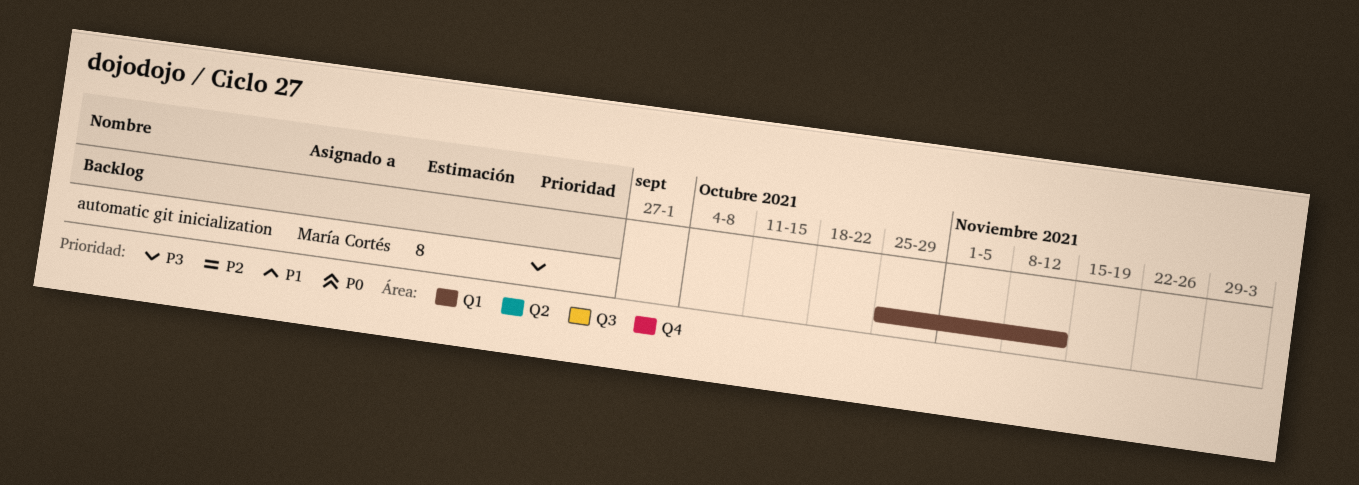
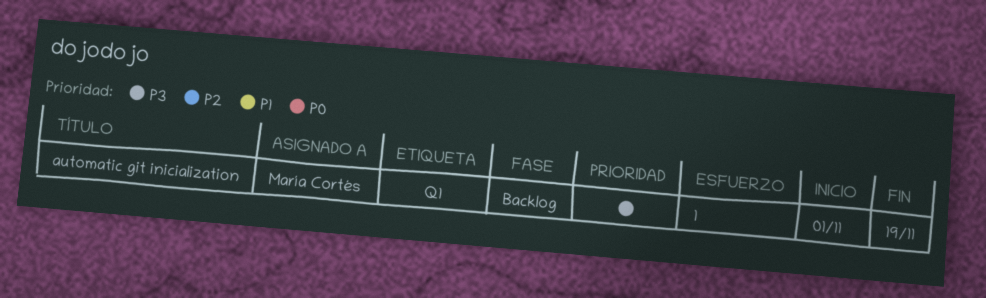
automatic git inicialization, estimate: 8 -> 1
automatic git inicialization, start: Oct 25 -> Nov 1
automatic git inicialization, due: Nov 12 -> Nov 19

